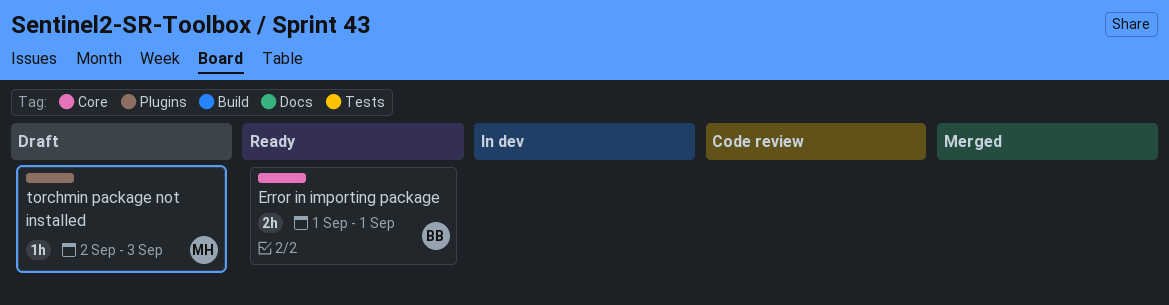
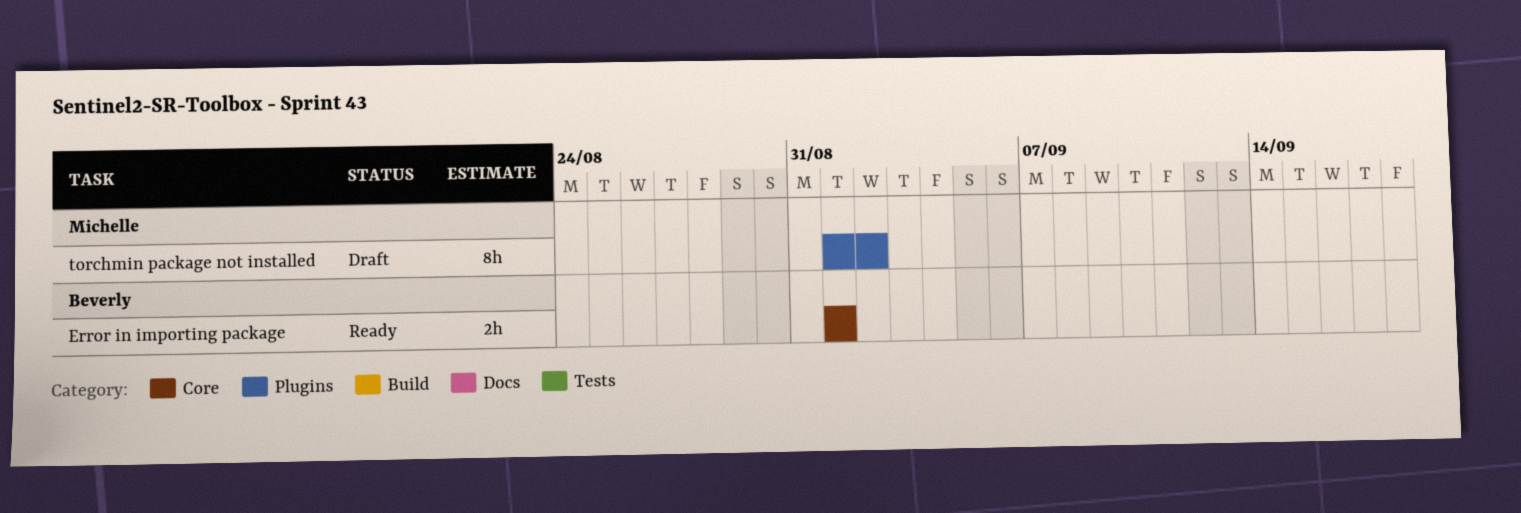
torchmin package not installed, estimate: 1h -> 8h
torchmin package not installed, start: Sep 2 -> Sep 1
torchmin package not installed, due: Sep 3 -> Sep 2

